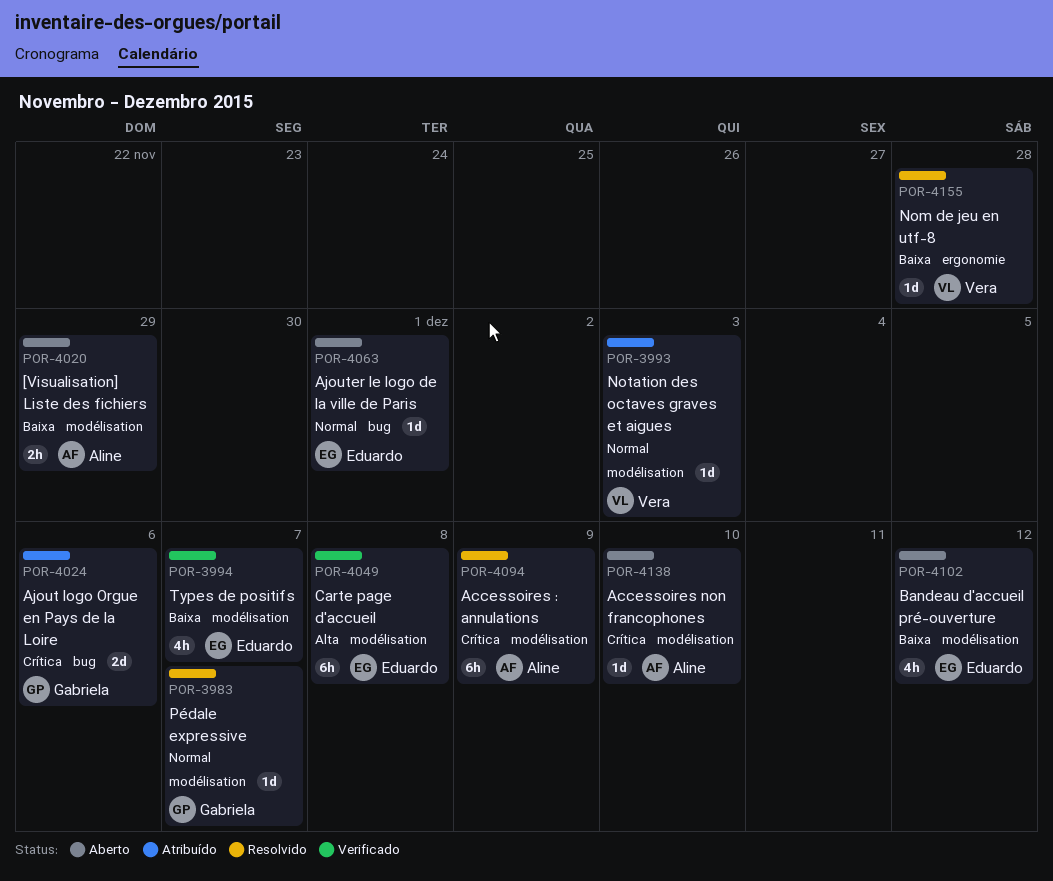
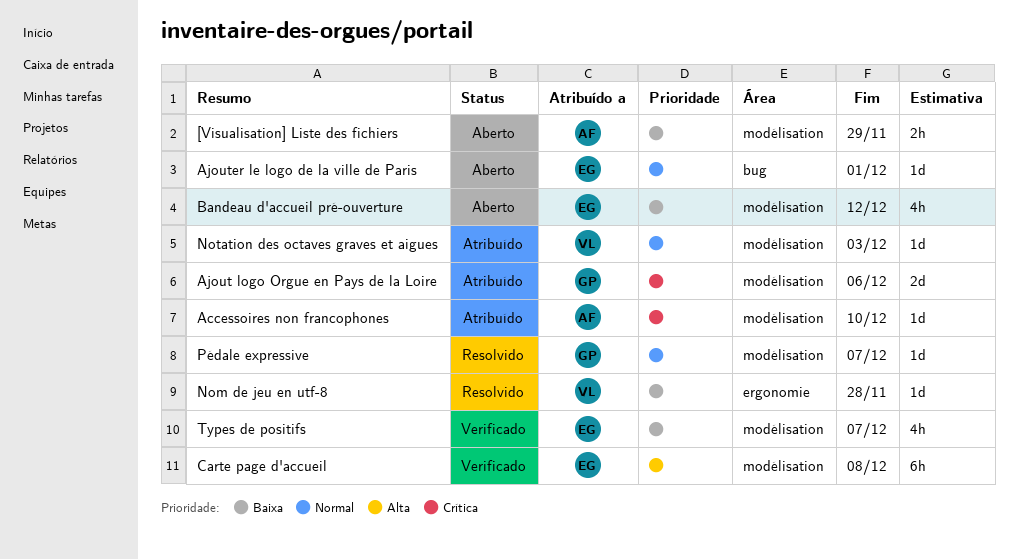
Accessoires : annulations: present -> none
Accessoires non francophones, status: Aberto -> Atribuído
Ajout logo Orgue en Pays de la Loire, label: bug -> modélisation

